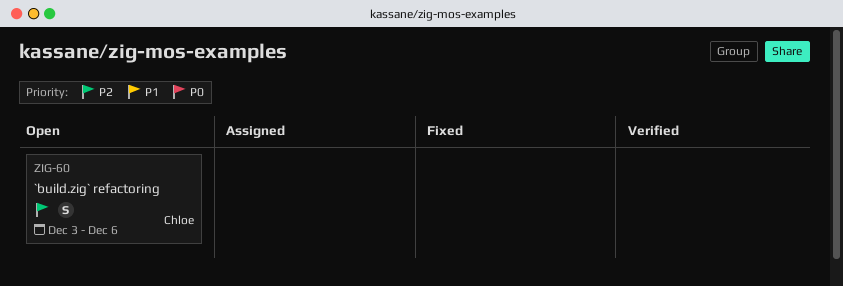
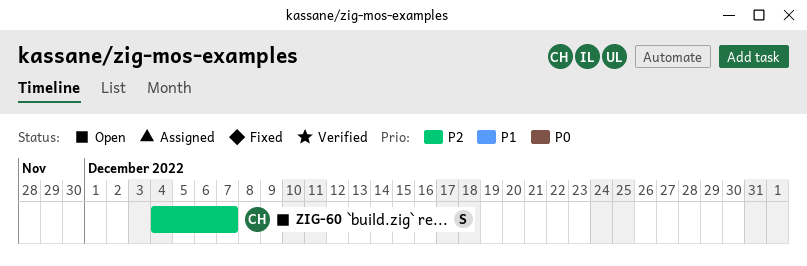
ZIG-60, start: Dec 3 -> Dec 4
ZIG-60, due: Dec 6 -> Dec 7

